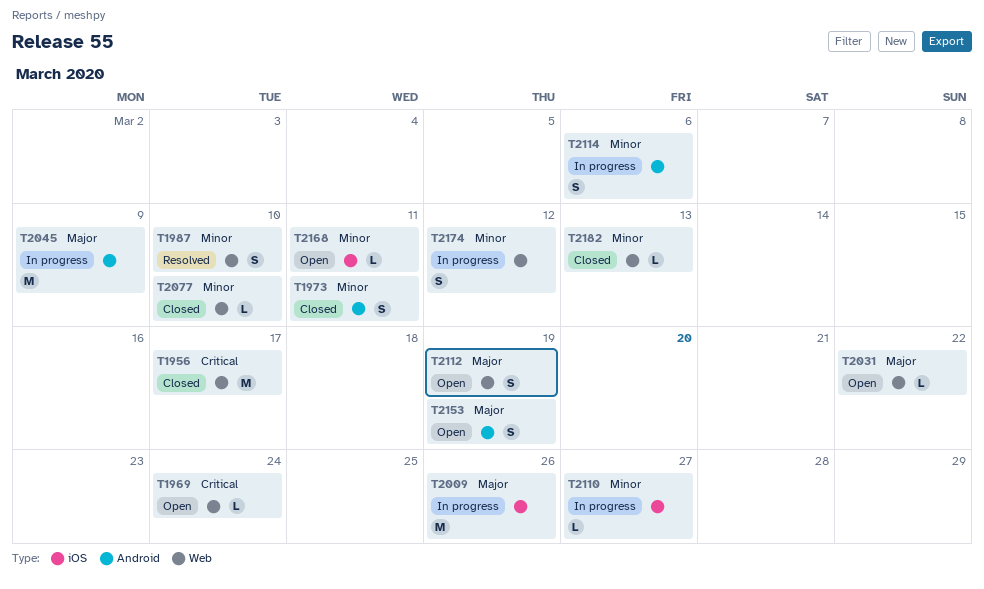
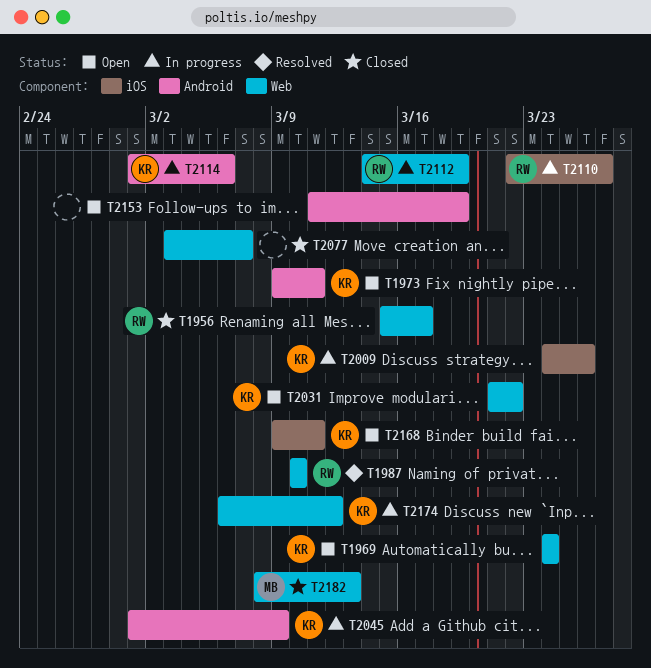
T1973, status: Closed -> Open
T2077, due: Mar 10 -> Mar 7
T2112, status: Open -> In progress

